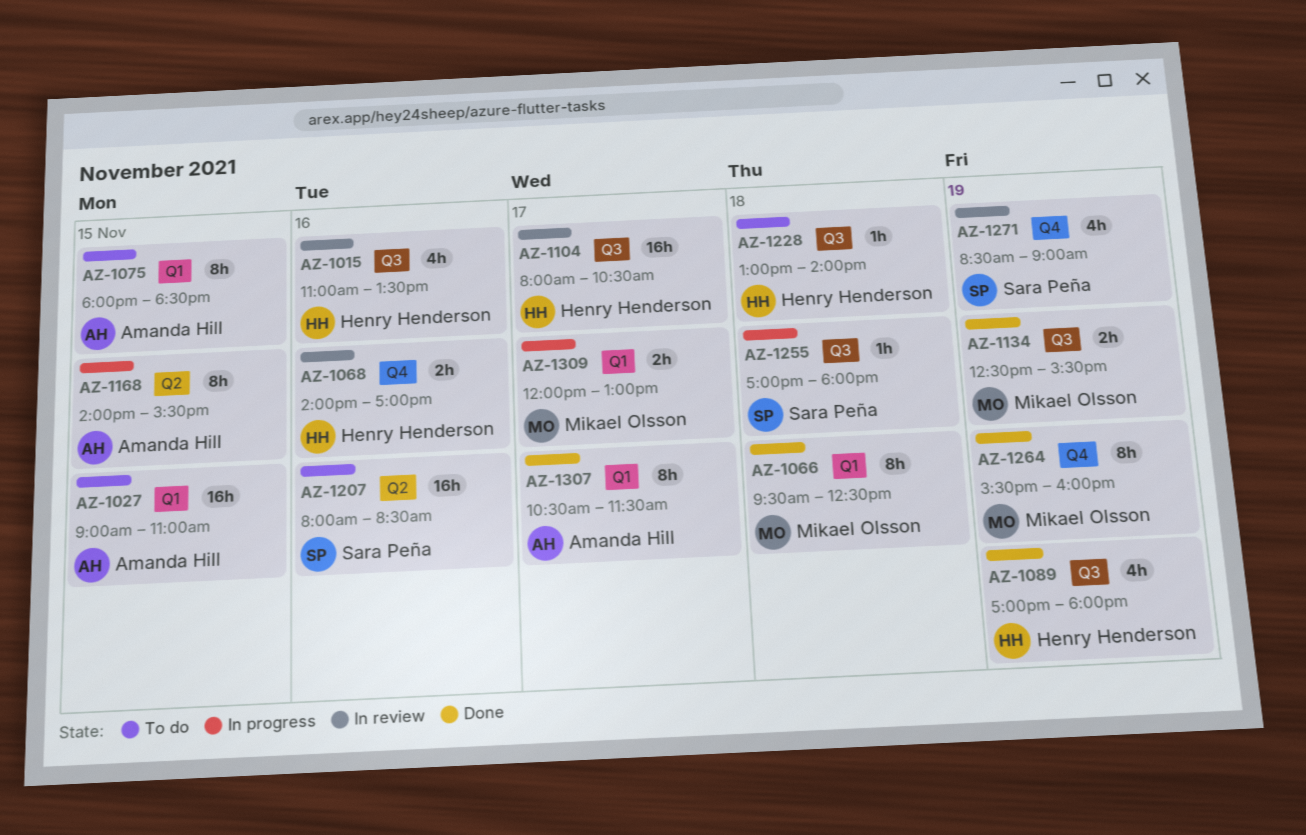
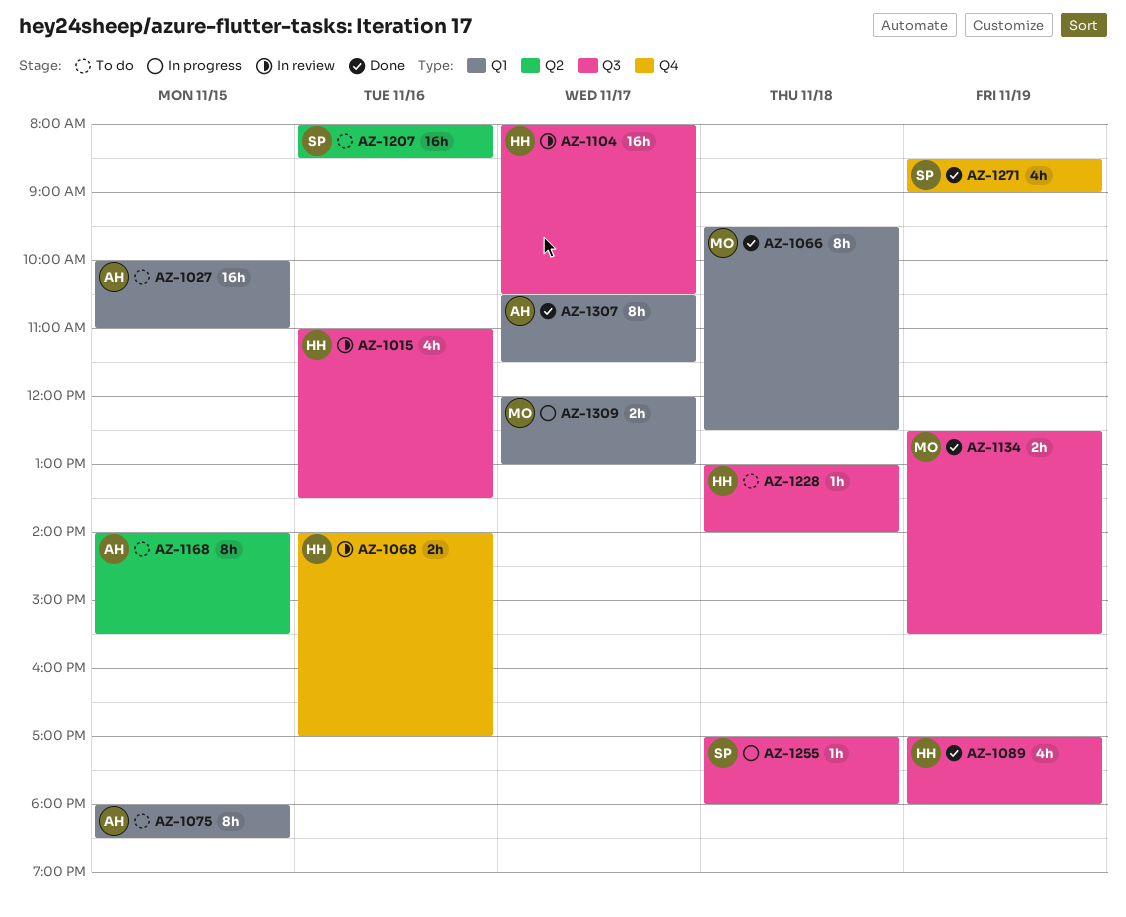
AZ-1027, begins: 09:00 -> 10:00
AZ-1168, status: In progress -> To do
AZ-1264: present -> none
AZ-1271, status: In review -> Done

